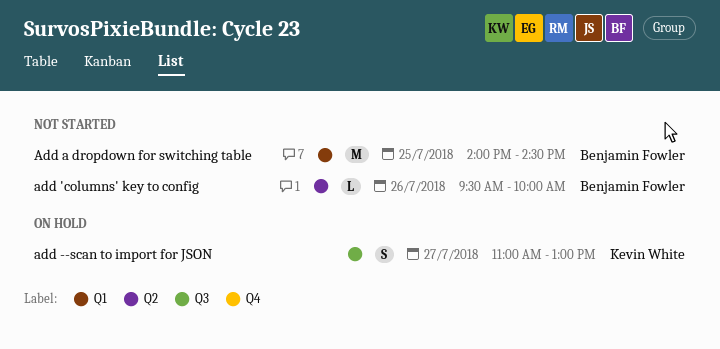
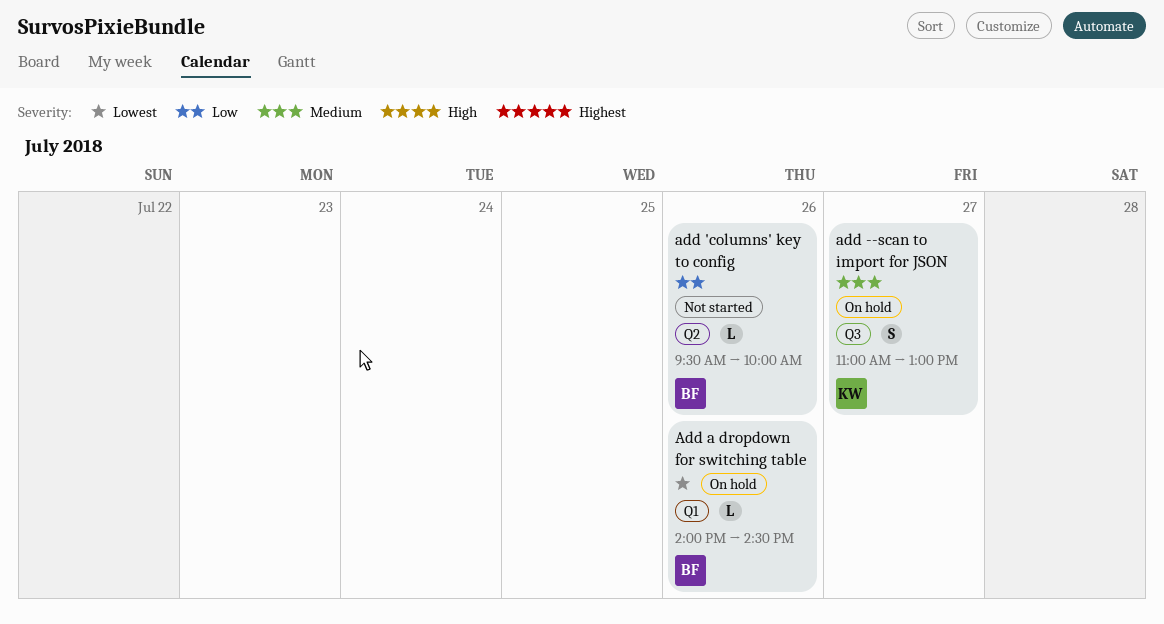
Add a dropdown for switching table, status: Not started -> On hold
Add a dropdown for switching table, estimate: M -> L
Add a dropdown for switching table, day: Jul 25 -> Jul 26

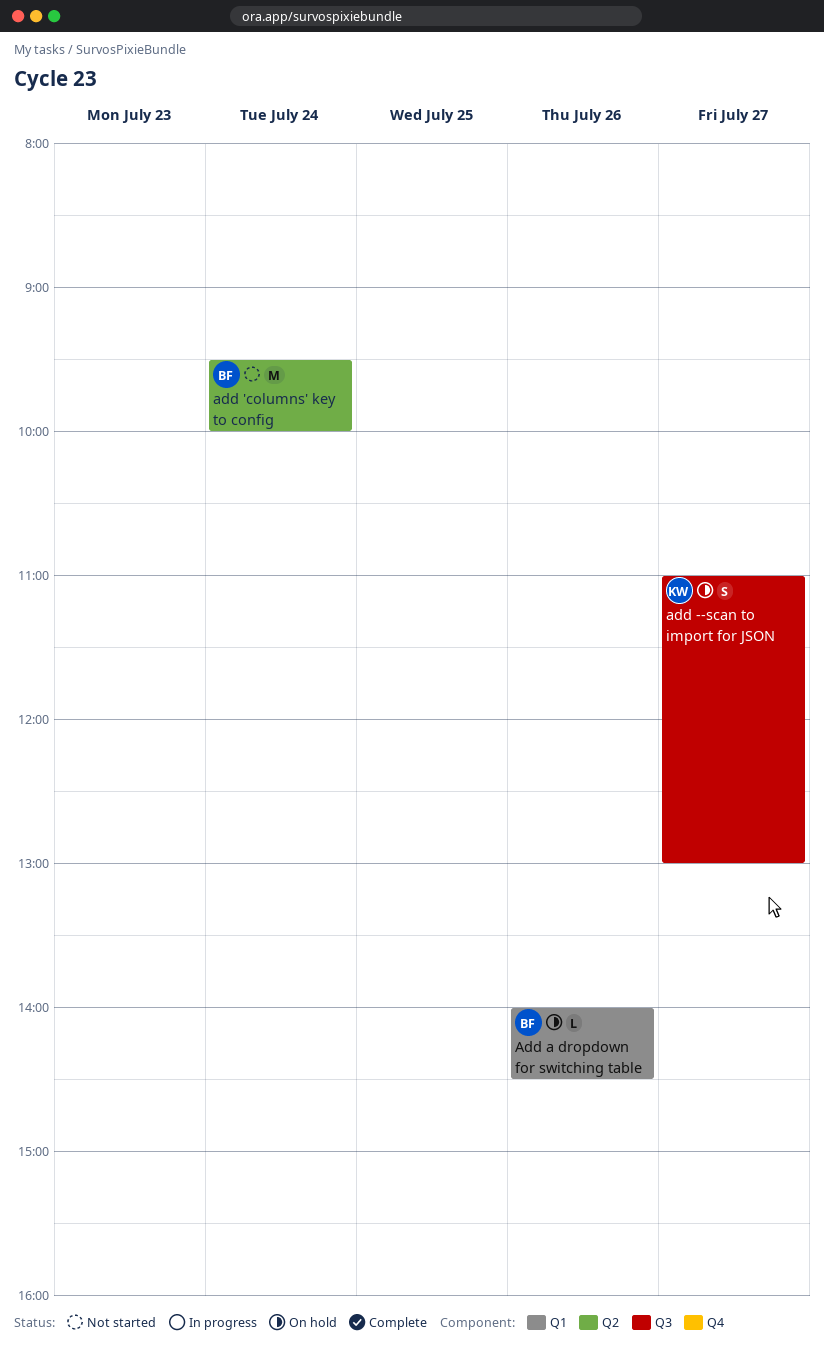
add 'columns' key to config, estimate: L -> M
add 'columns' key to config, day: Jul 26 -> Jul 24

